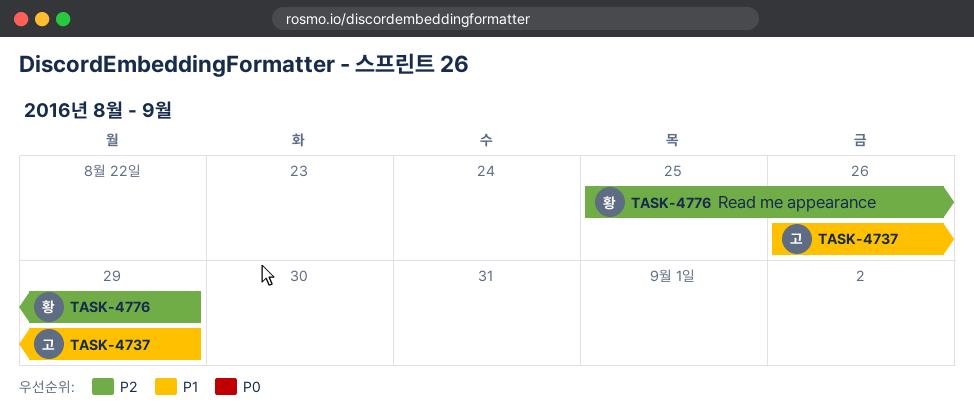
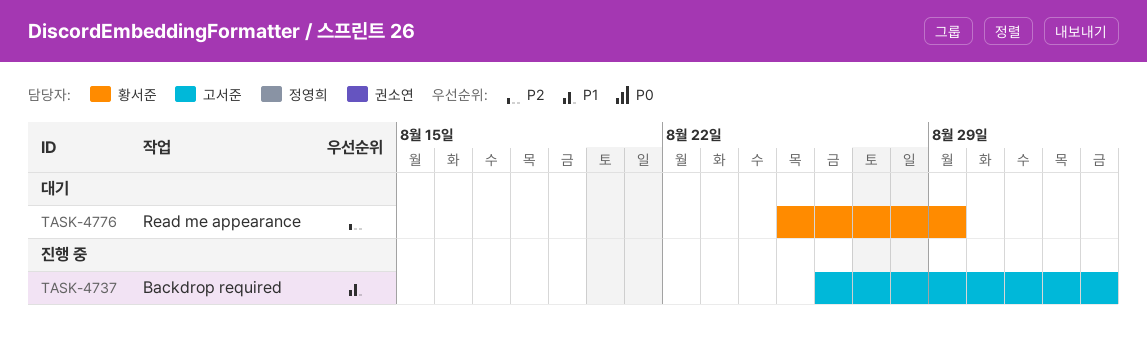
TASK-4737, due: Aug 29 -> Sep 2

